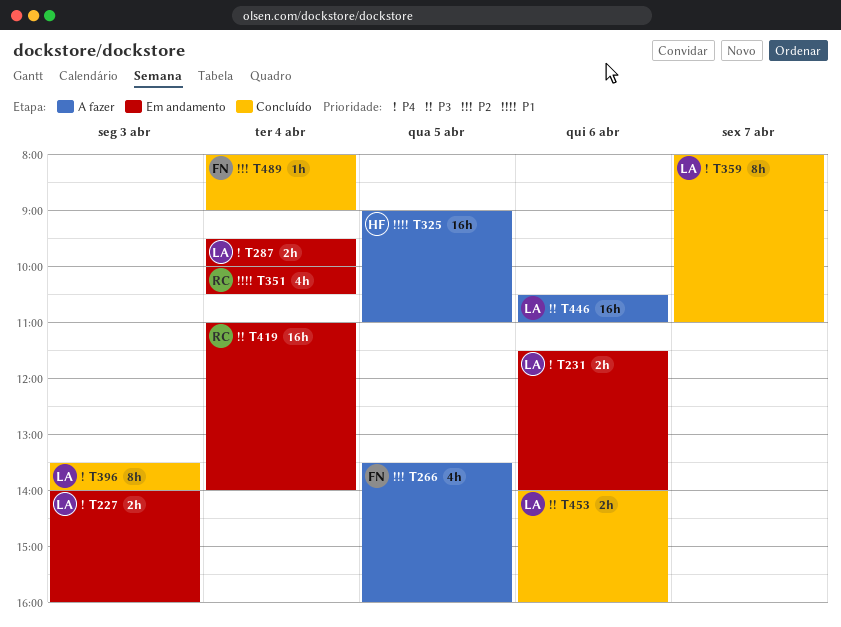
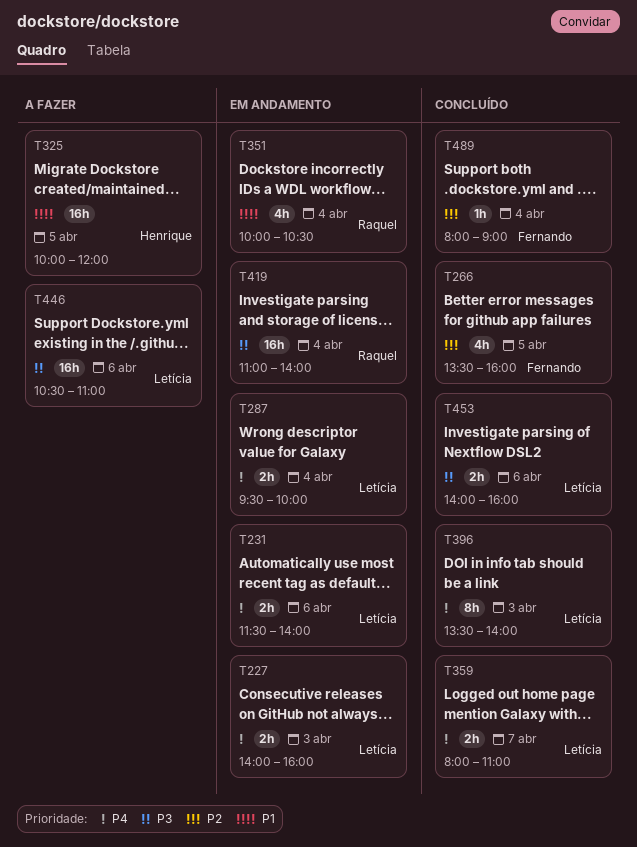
T266, status: A fazer -> Concluído
T325, begins: 09:00 -> 10:00
T325, ends: 11:00 -> 12:00
T359, estimate: 8h -> 2h

